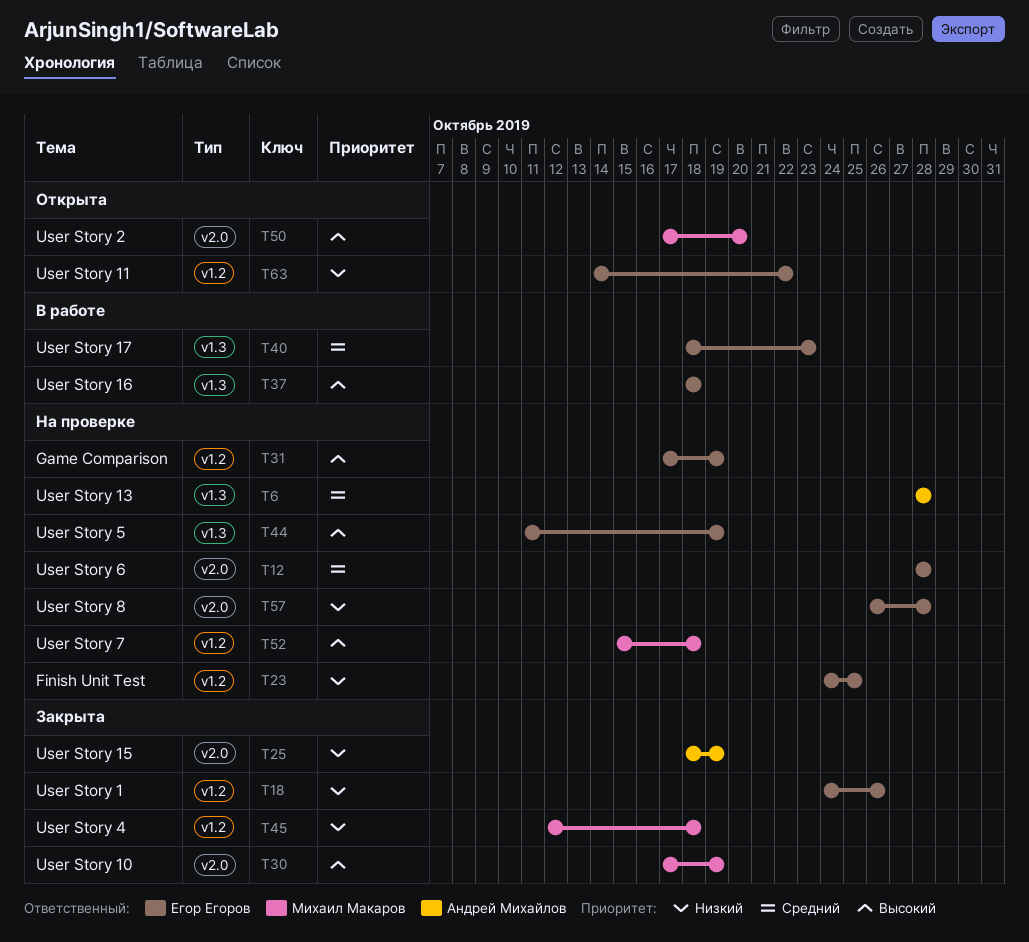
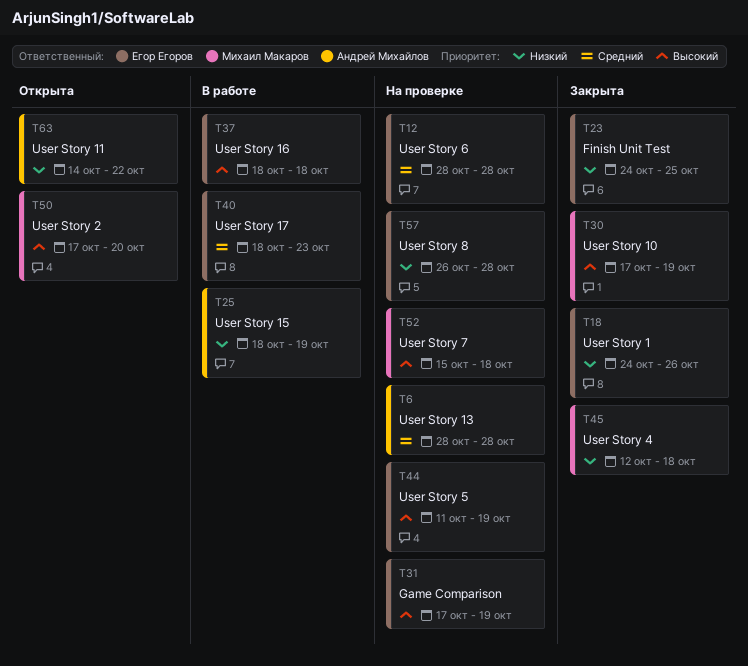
T23, status: На проверке -> Закрыта
T25, status: Закрыта -> В работе
T63, owner: Егор Егоров -> Андрей Михайлов

